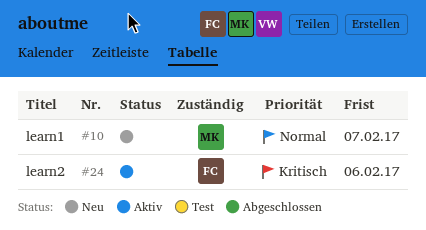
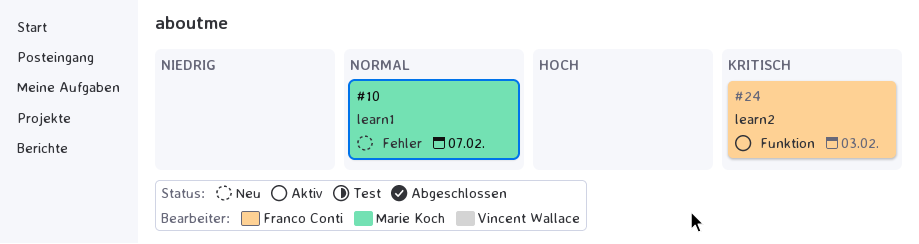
#24, due: Feb 6 -> Feb 3

